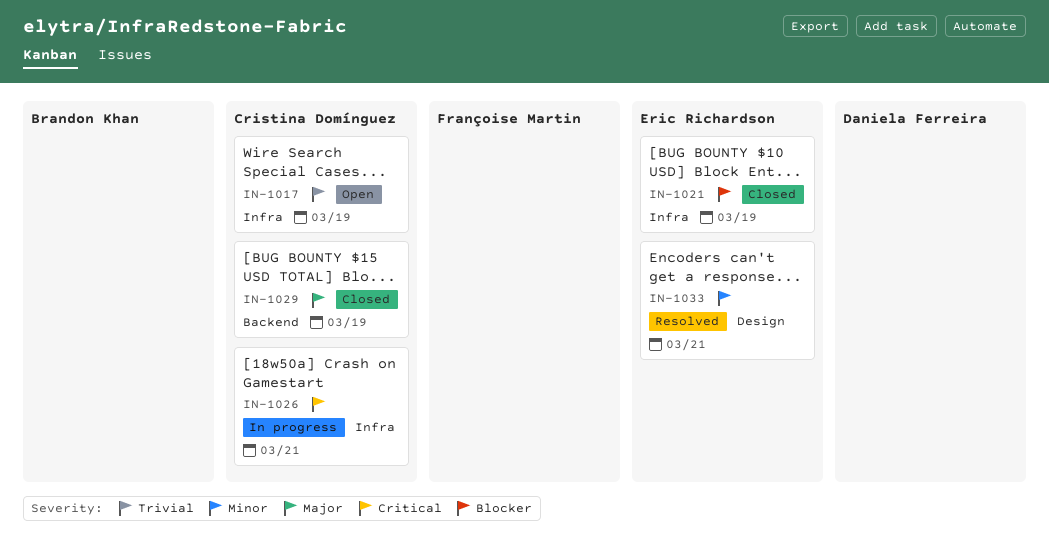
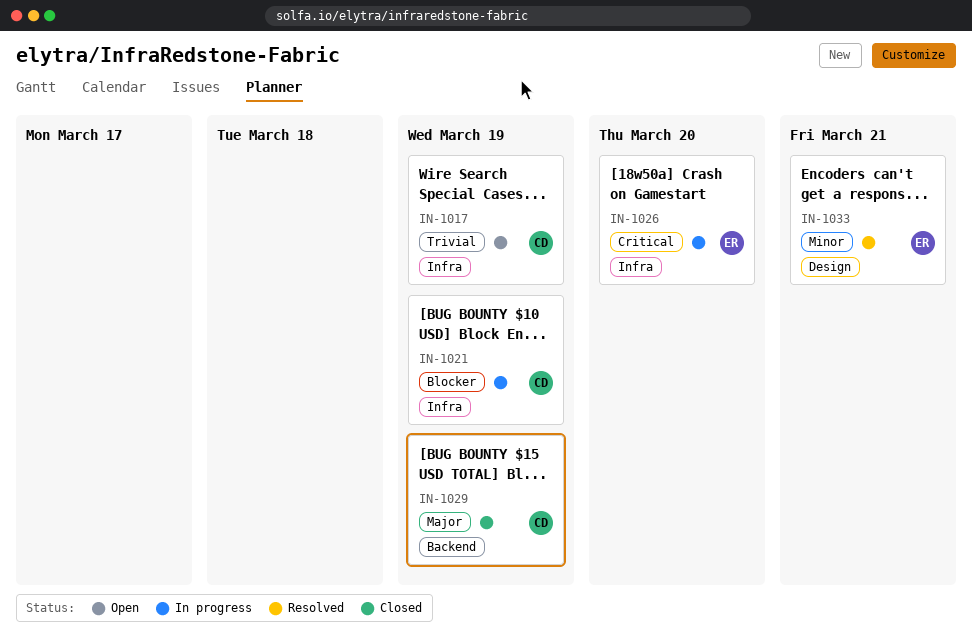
IN-1021, status: Closed -> In progress
IN-1021, owner: Eric Richardson -> Cristina Domínguez
IN-1026, owner: Cristina Domínguez -> Eric Richardson
IN-1026, due: Mar 21 -> Mar 20

